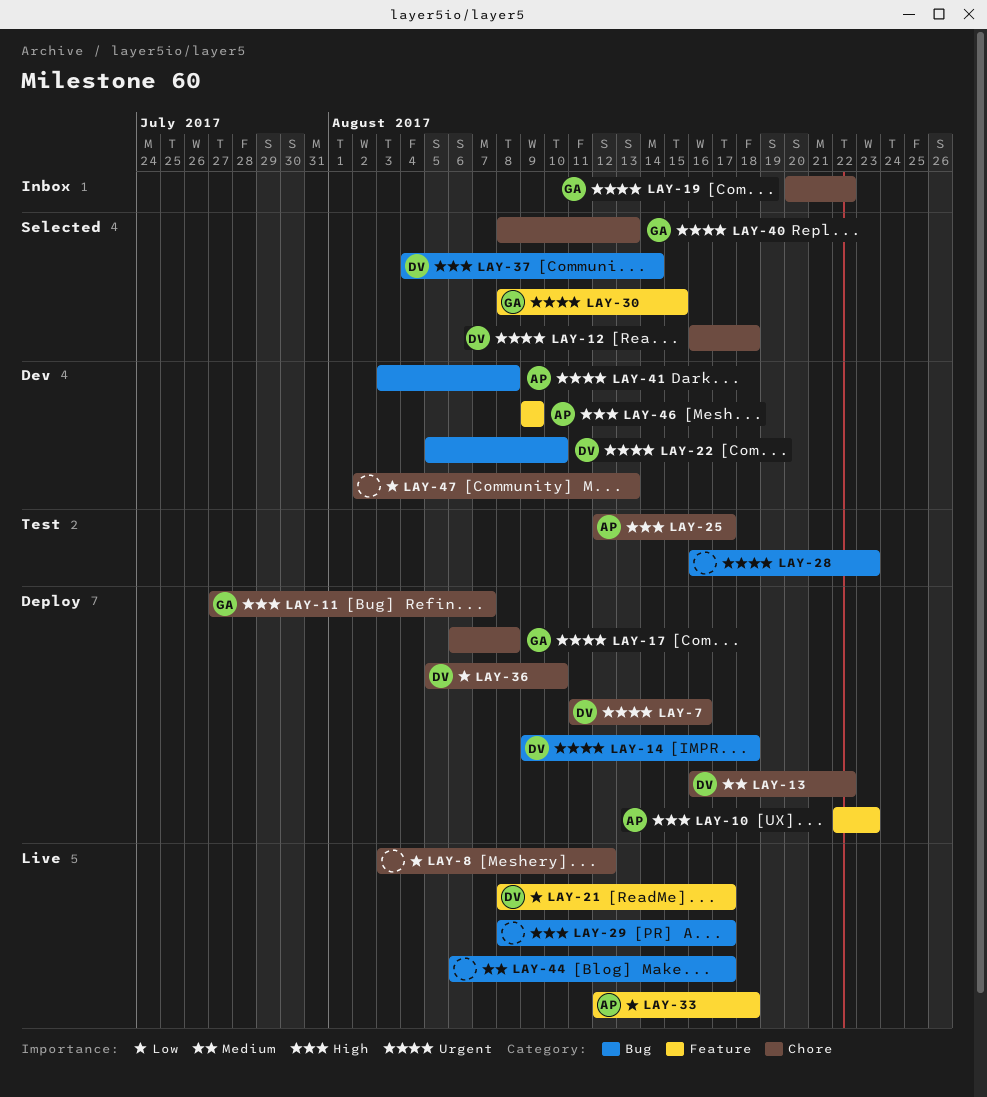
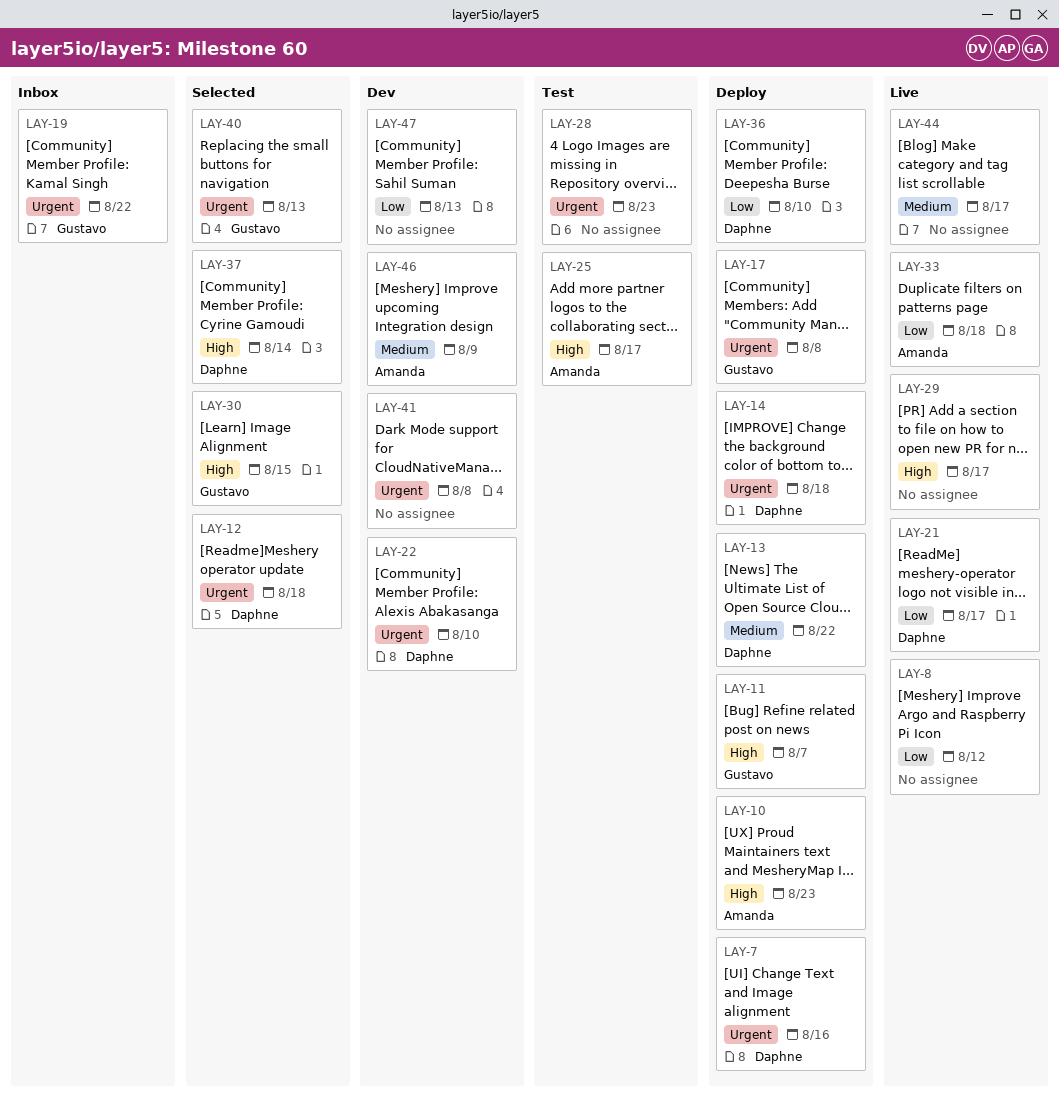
LAY-30, priority: Urgent -> High
LAY-41, owner: Amanda -> none
LAY-46, priority: High -> Medium

